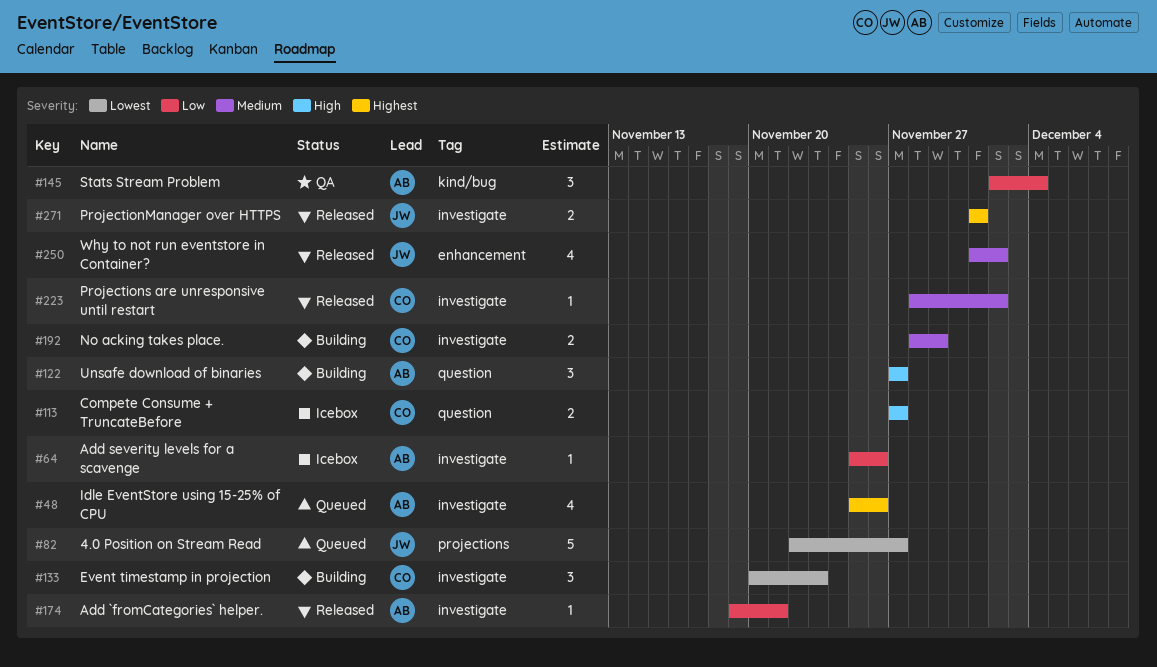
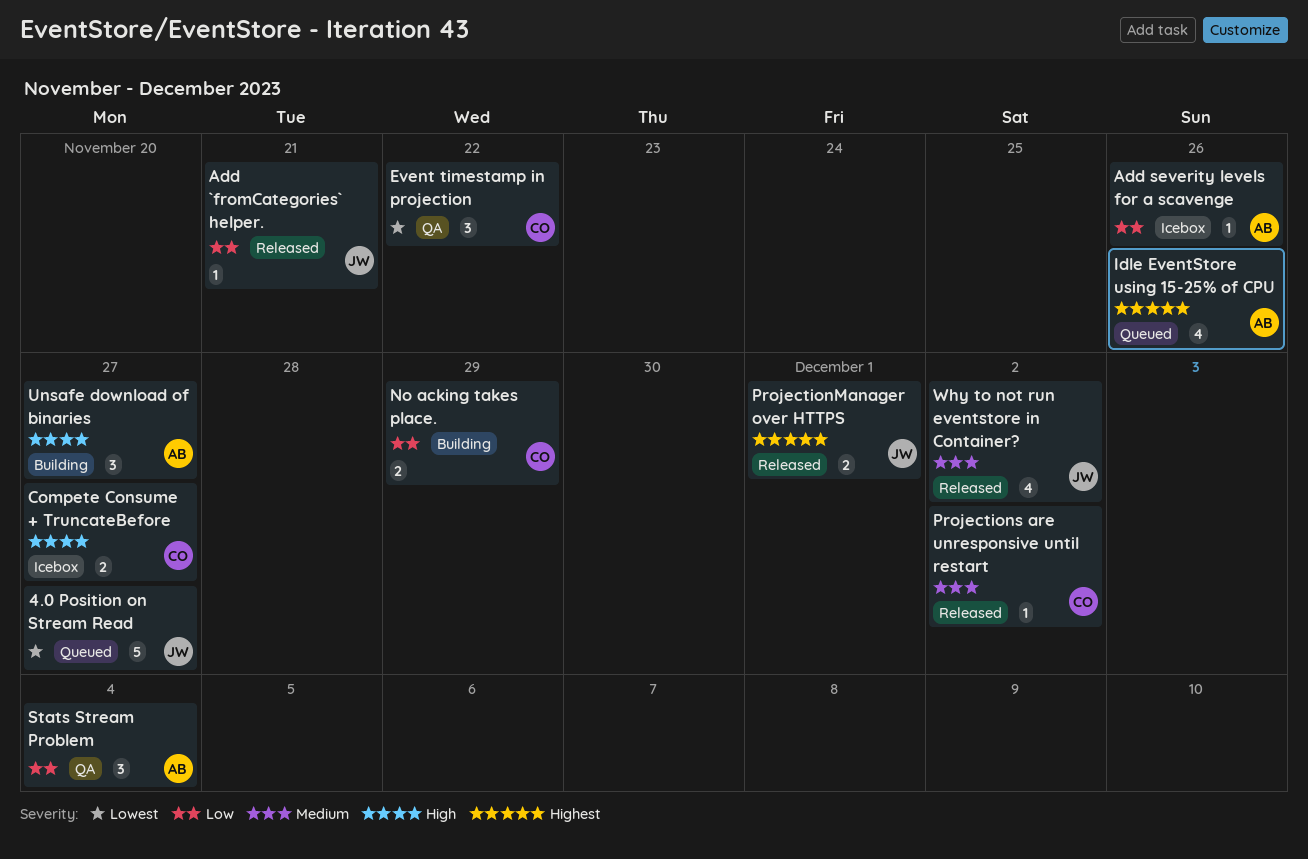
Add `fromCategories` helper., owner: AB -> JW
Event timestamp in projection, status: Building -> QA
Event timestamp in projection, due: Nov 23 -> Nov 22
No acking takes place., priority: Medium -> Low

